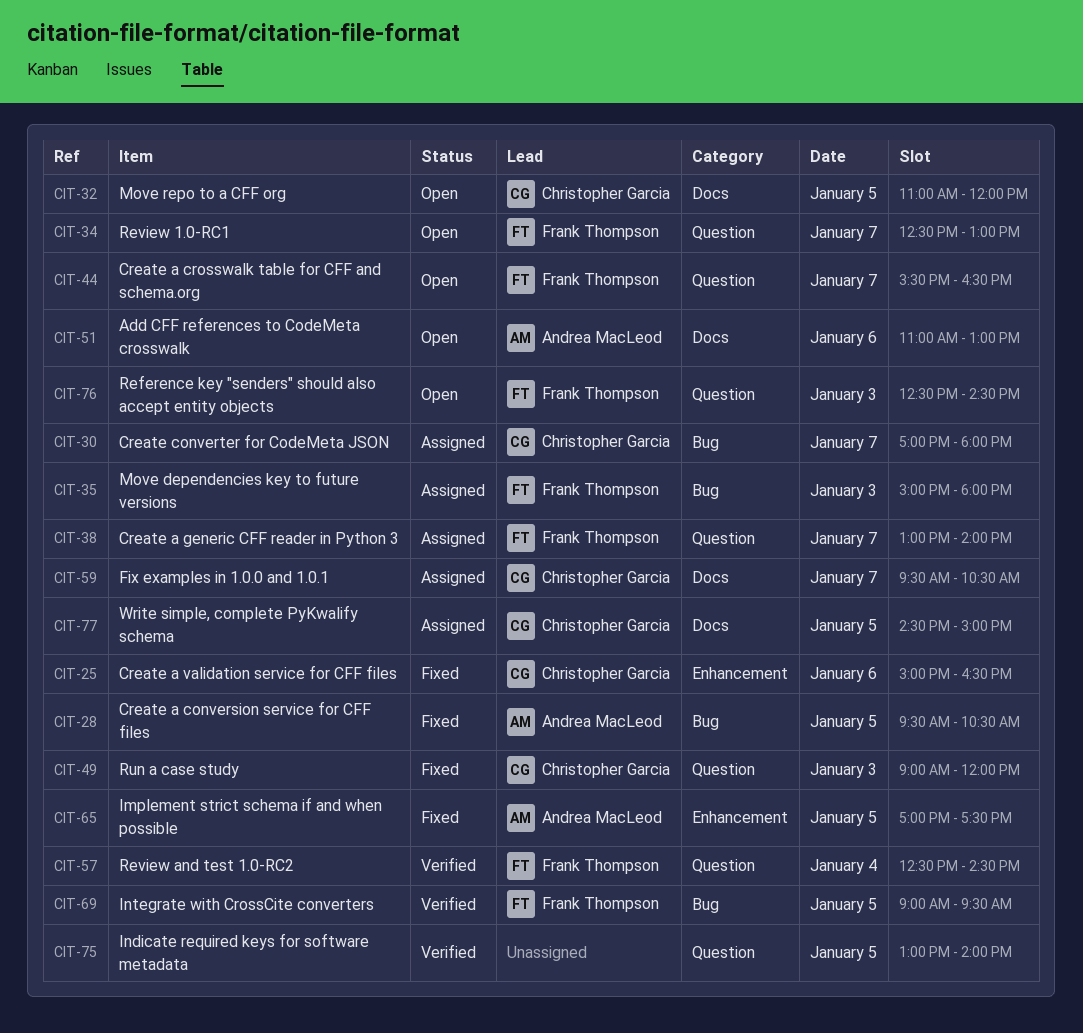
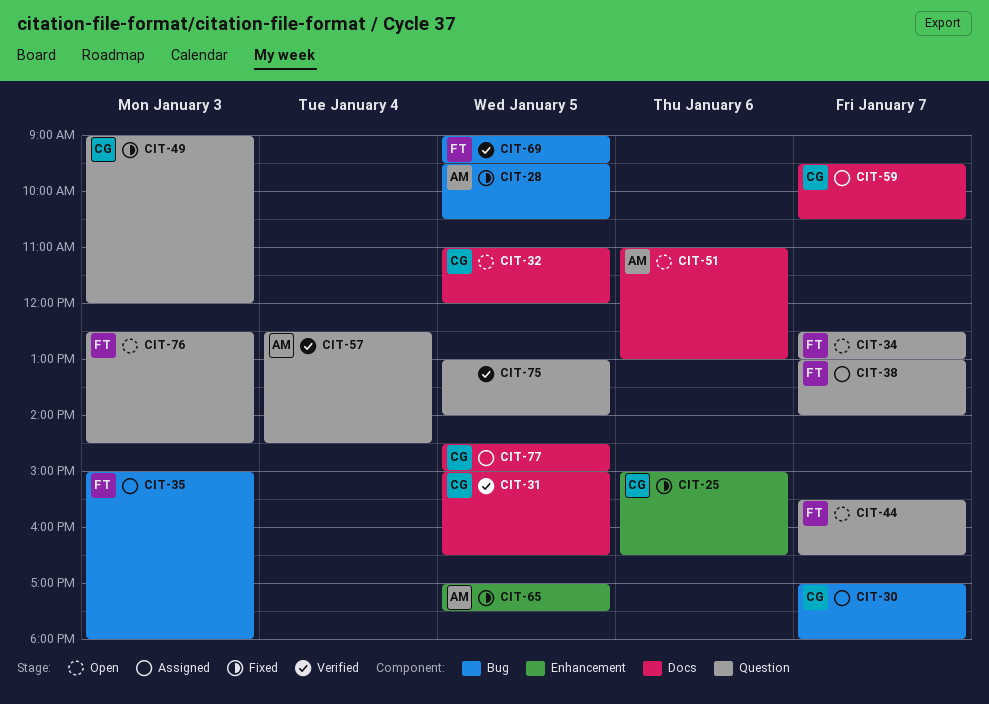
CIT-31: none -> present
CIT-57, owner: Frank Thompson -> Andrea MacLeod

